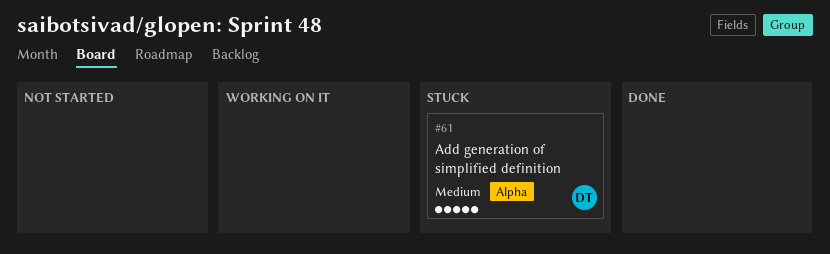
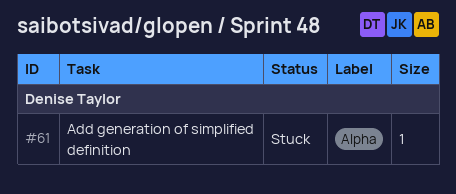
#61, estimate: 5 -> 1

